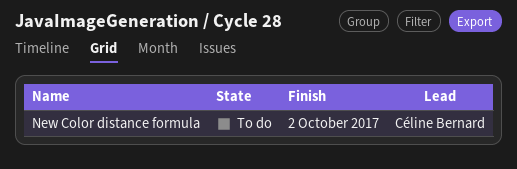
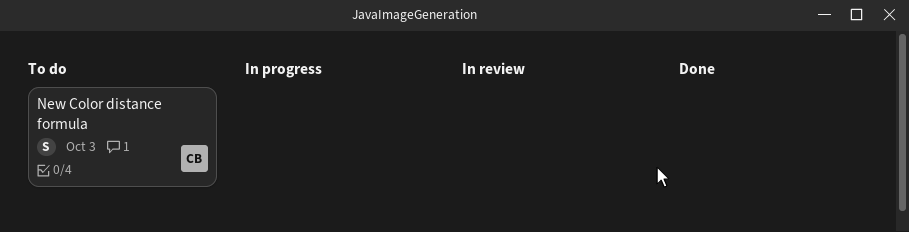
New Color distance formula, due: Oct 2 -> Oct 3

